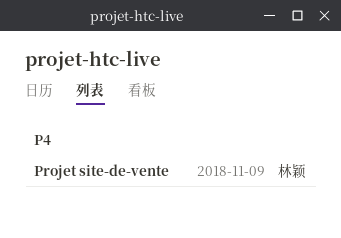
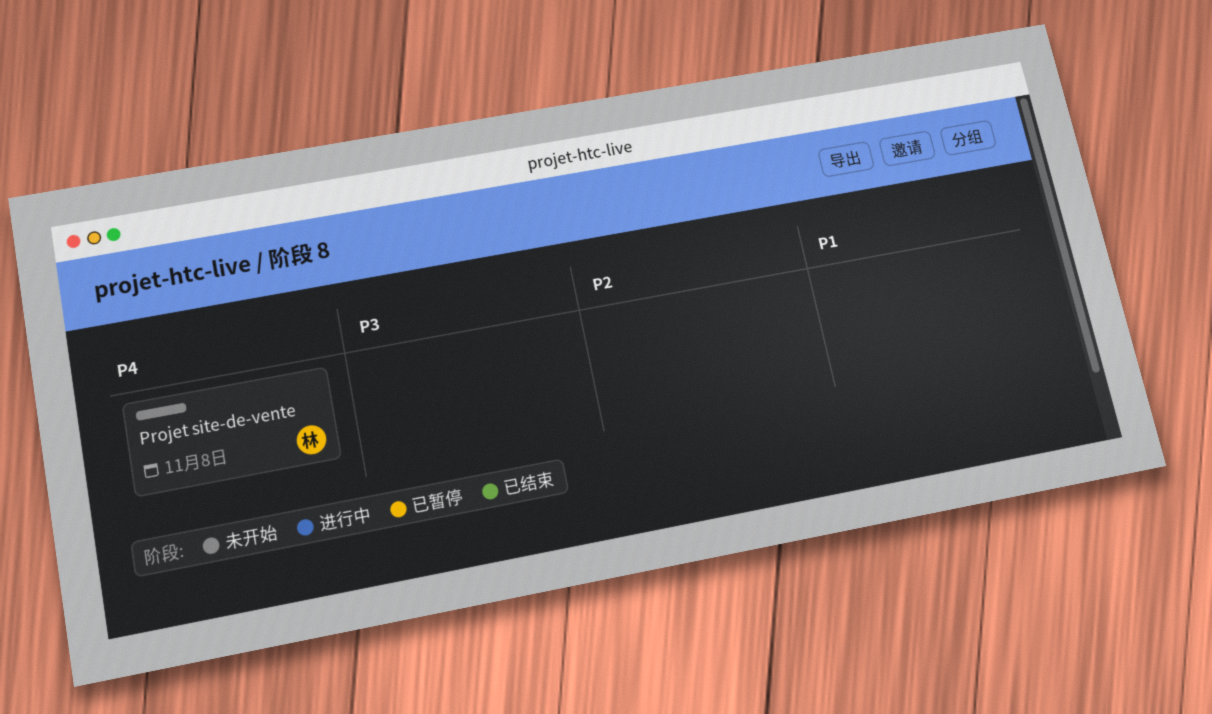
Projet site-de-vente, due: Nov 9 -> Nov 8

